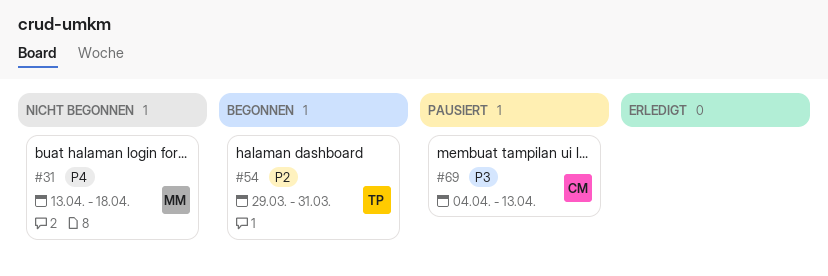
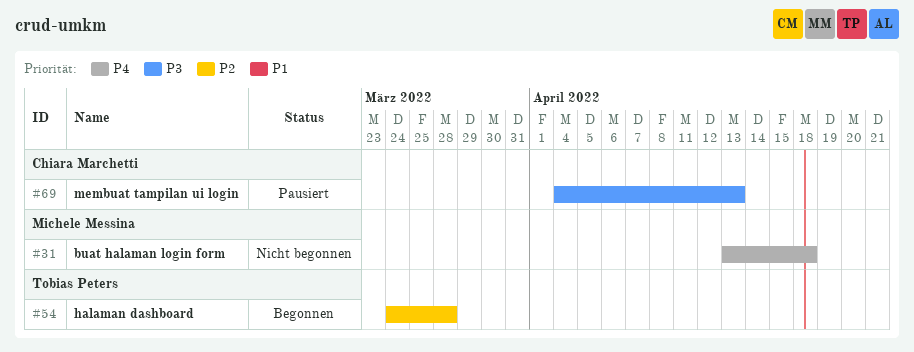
#54, start: Mar 29 -> Mar 24
#54, due: Mar 31 -> Mar 28

